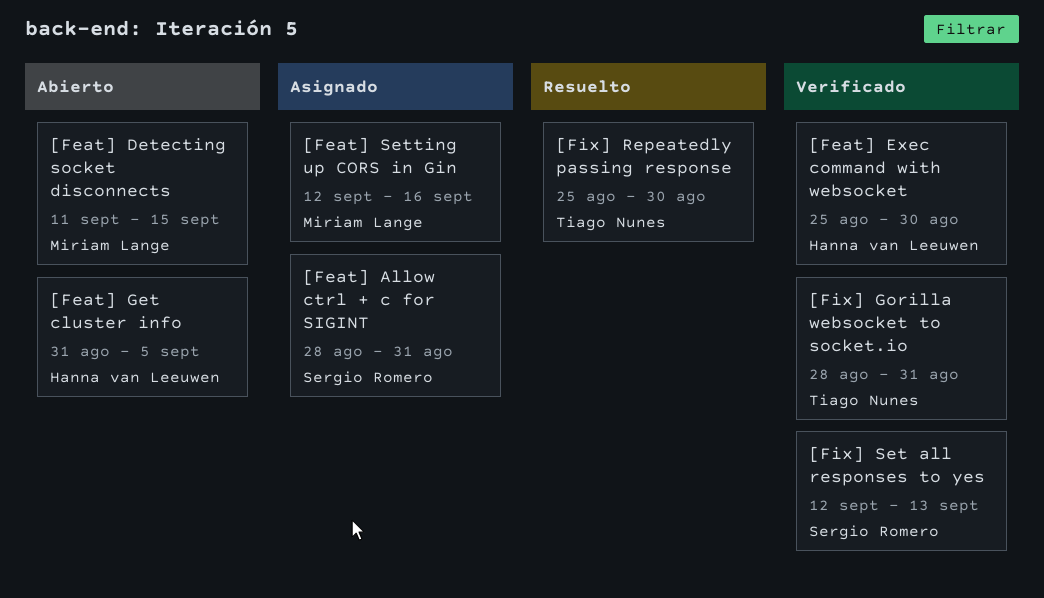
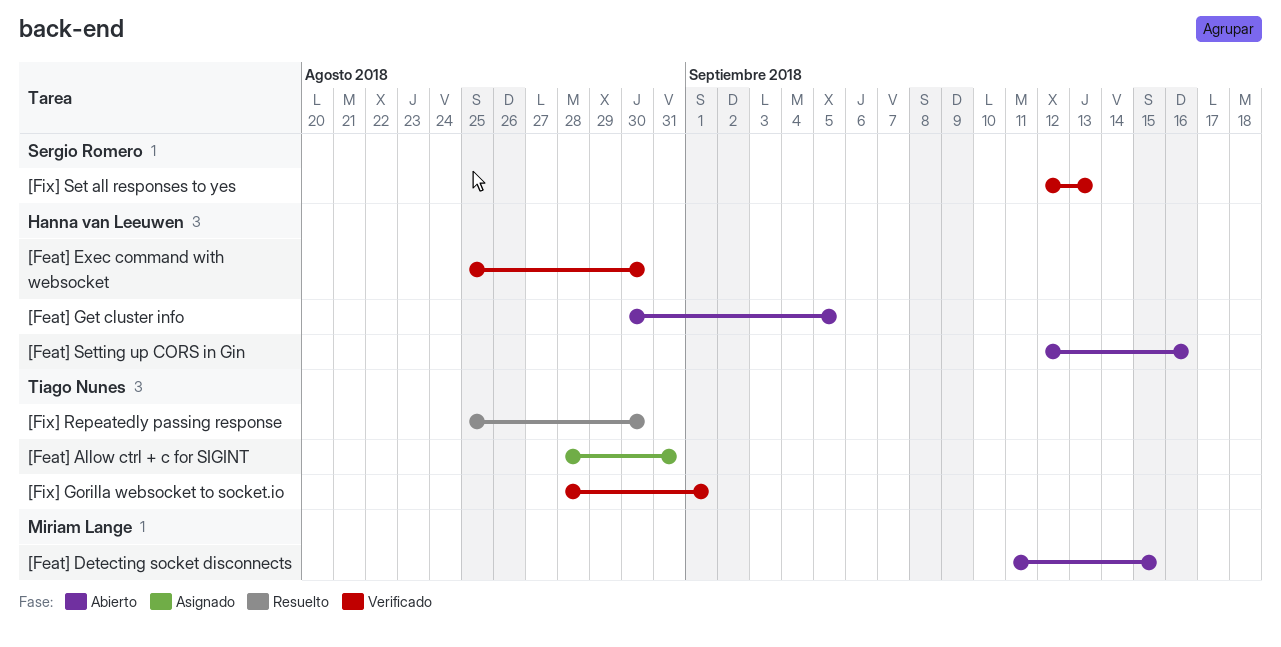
[Feat] Allow ctrl + c for SIGINT, owner: Sergio Romero -> Tiago Nunes
[Feat] Get cluster info, start: Aug 31 -> Aug 30
[Feat] Setting up CORS in Gin, status: Asignado -> Abierto
[Feat] Setting up CORS in Gin, owner: Miriam Lange -> Hanna van Leeuwen
[Fix] Gorilla websocket to socket.io, due: Aug 31 -> Sep 1

